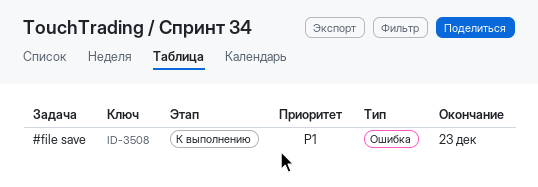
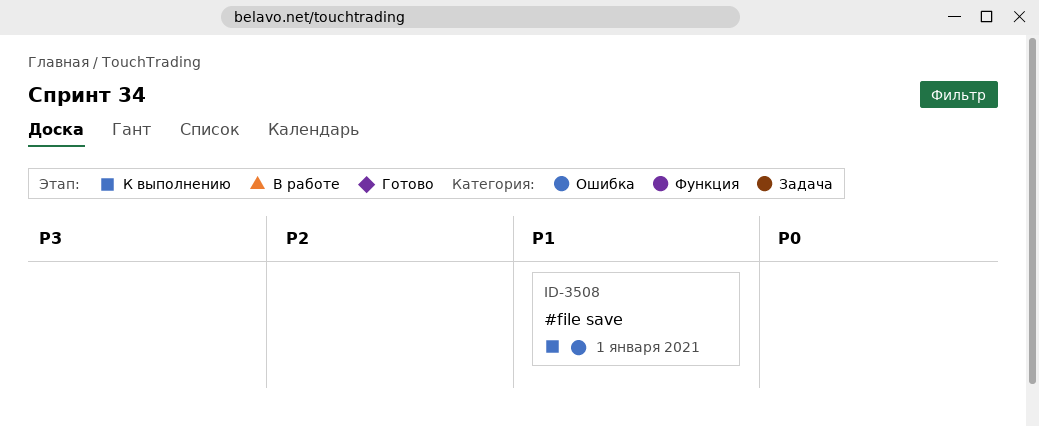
ID-3508, due: Dec 23 -> Jan 1

